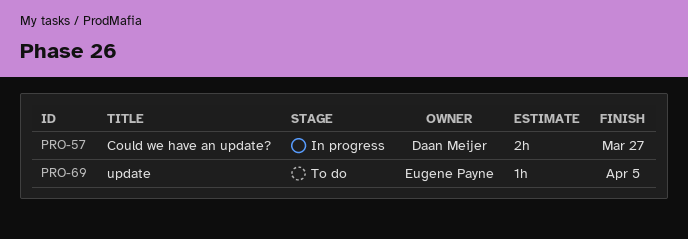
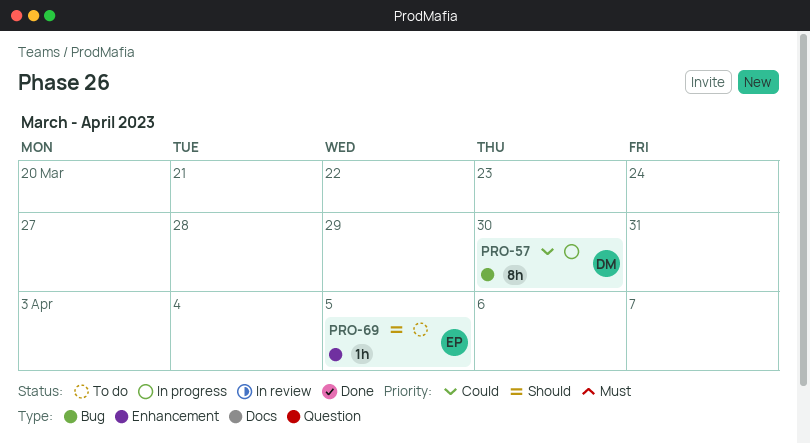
PRO-57, estimate: 2h -> 8h
PRO-57, due: Mar 27 -> Mar 30

